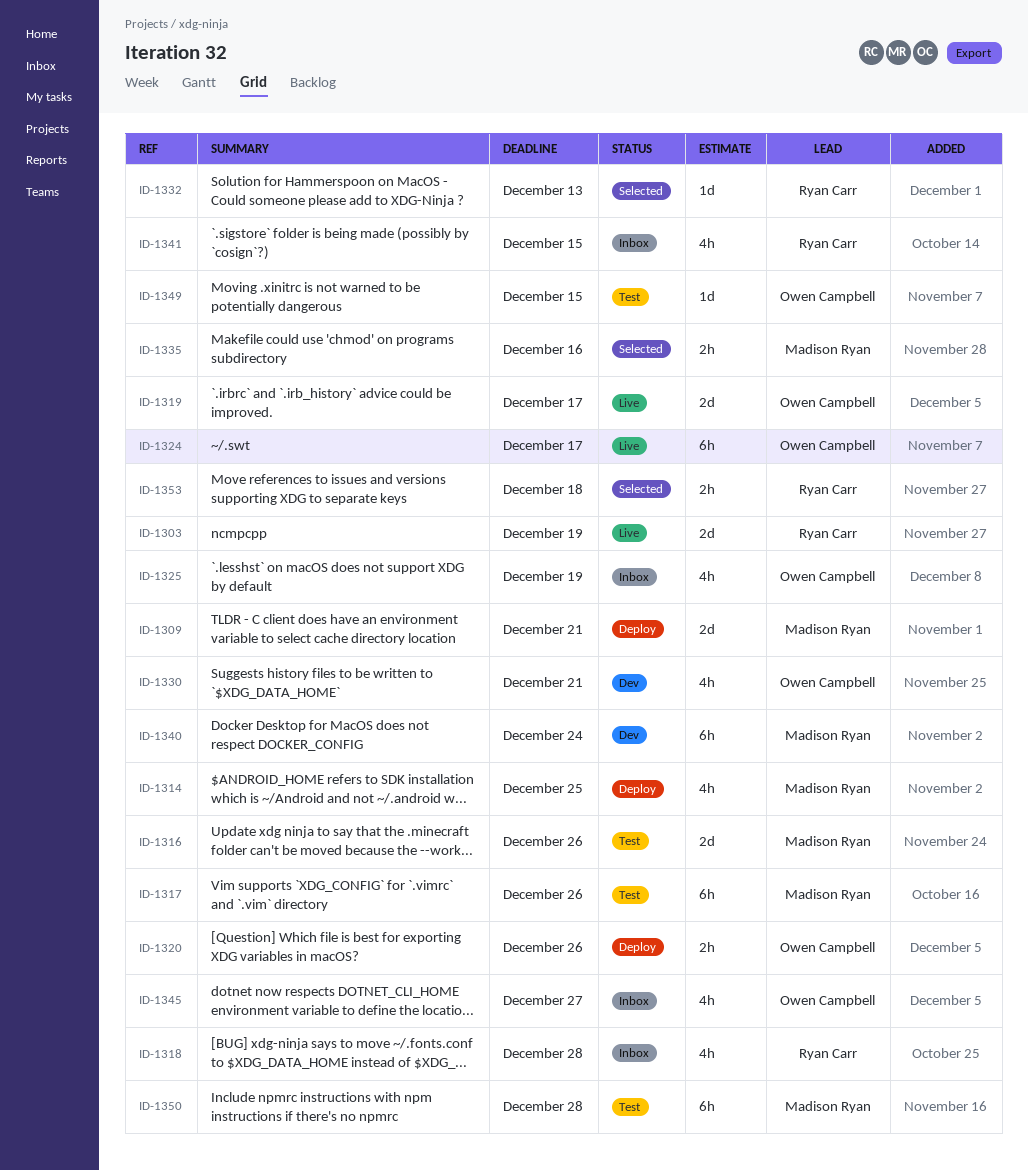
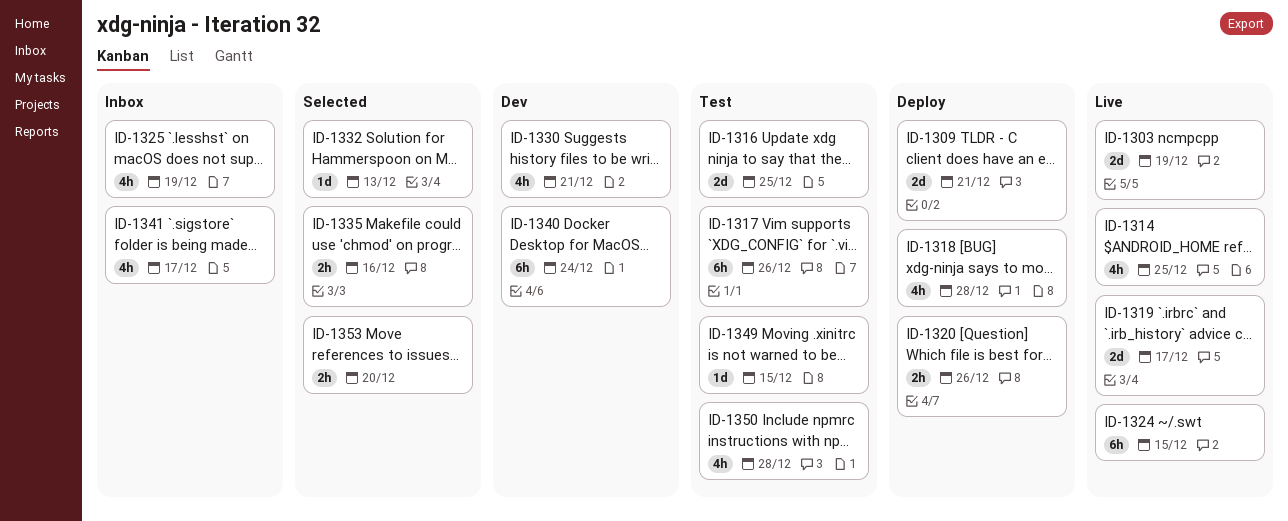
ID-1314, status: Deploy -> Live
ID-1316, due: Dec 26 -> Dec 25
ID-1318, status: Inbox -> Deploy
ID-1324, due: Dec 17 -> Dec 15
ID-1341, due: Dec 15 -> Dec 17
ID-1345: present -> none
ID-1350, estimate: 6h -> 4h
ID-1353, due: Dec 18 -> Dec 20

